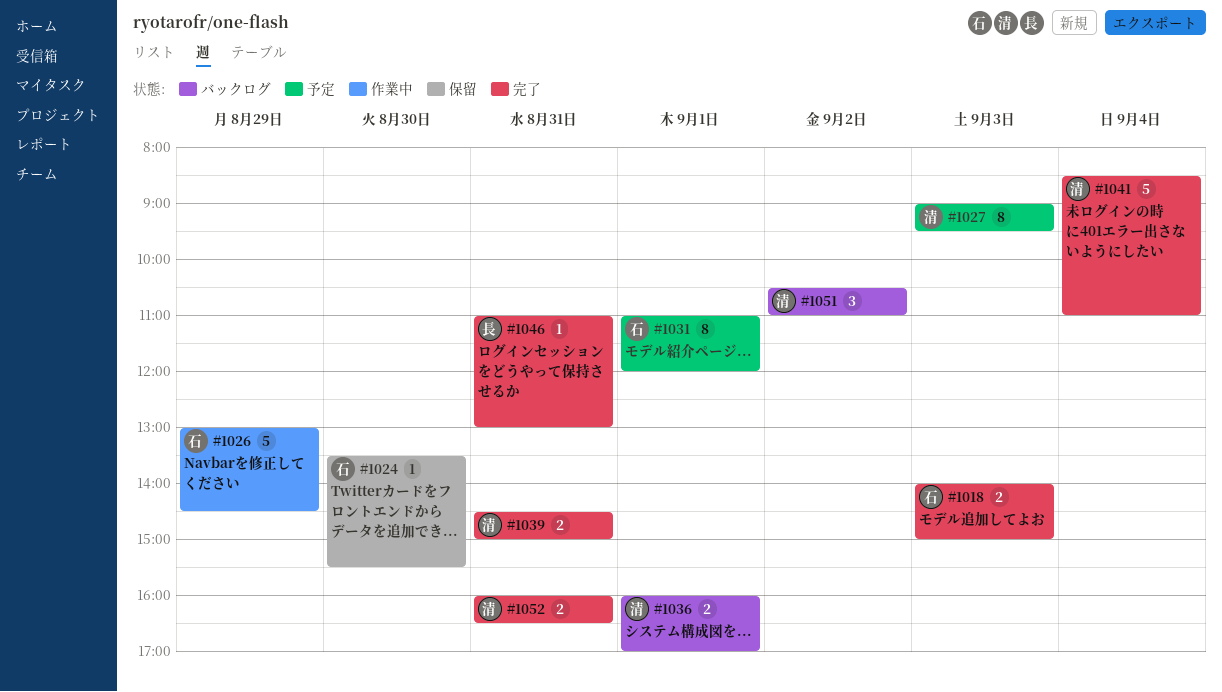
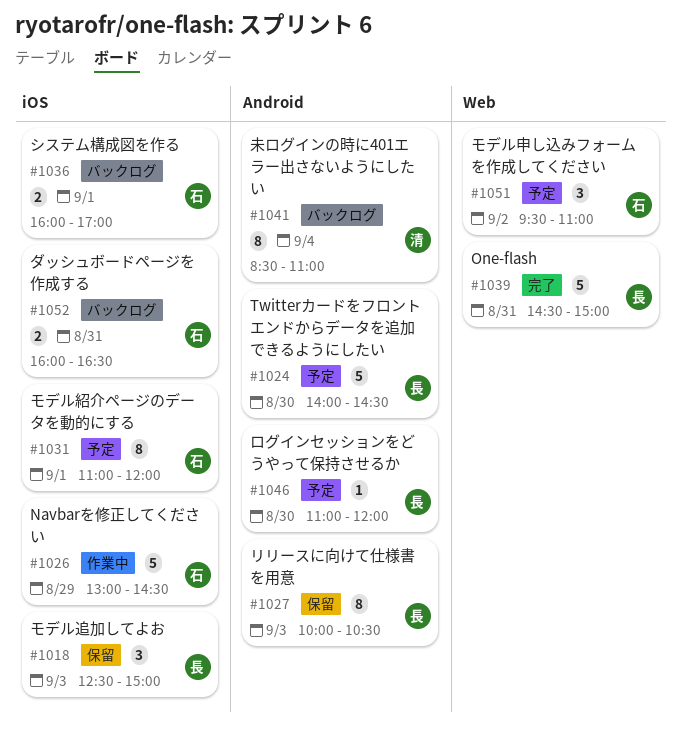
#1018, status: 完了 -> 保留
#1018, owner: 石 -> 長
#1018, estimate: 2 -> 3
#1018, begins: 14:00 -> 12:30
#1024, status: 保留 -> 予定
#1024, owner: 石 -> 長
#1024, estimate: 1 -> 5
#1024, begins: 13:30 -> 14:00
#1024, ends: 15:30 -> 14:30
#1027, status: 予定 -> 保留
#1027, owner: 清 -> 長
#1027, begins: 09:00 -> 10:00
#1027, ends: 09:30 -> 10:30
#1036, owner: 清 -> 石
#1039, owner: 清 -> 長
#1039, estimate: 2 -> 5
#1041, status: 完了 -> バックログ
#1041, estimate: 5 -> 8
#1046, status: 完了 -> 予定
#1046, day: Aug 31 -> Aug 30
#1046, ends: 13:00 -> 12:00
#1051, status: バックログ -> 予定
#1051, owner: 清 -> 石
#1051, begins: 10:30 -> 09:30
#1052, status: 完了 -> バックログ
#1052, owner: 清 -> 石

